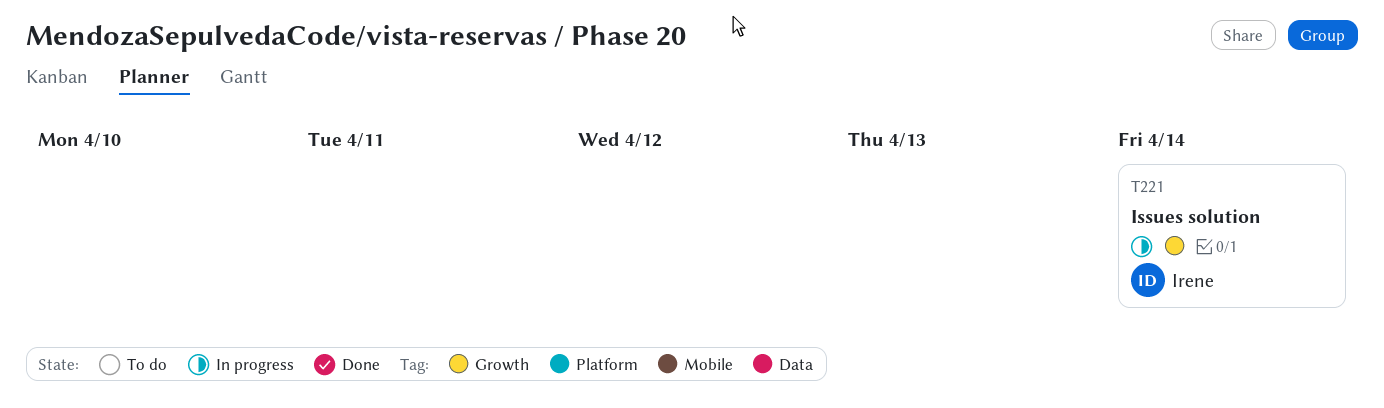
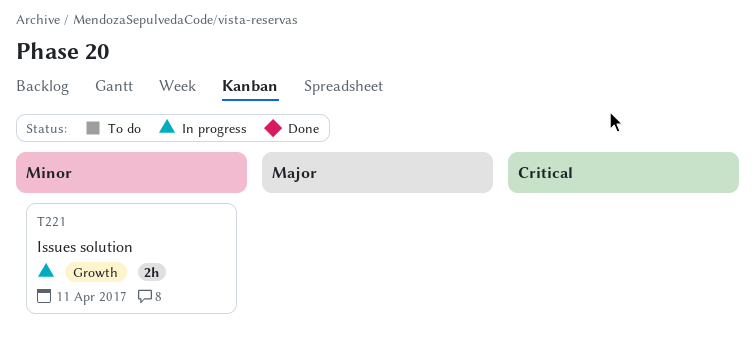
T221, due: Apr 14 -> Apr 11

